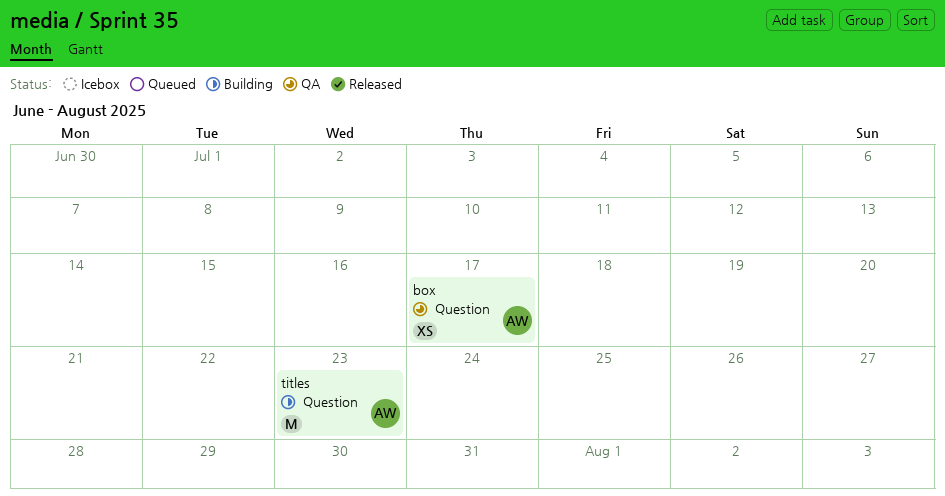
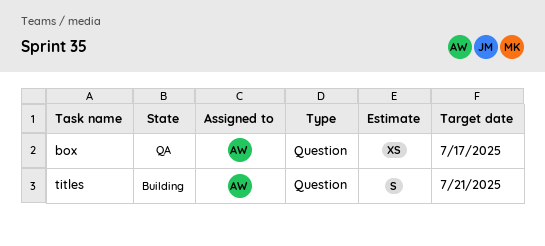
titles, estimate: M -> S
titles, due: Jul 23 -> Jul 21

